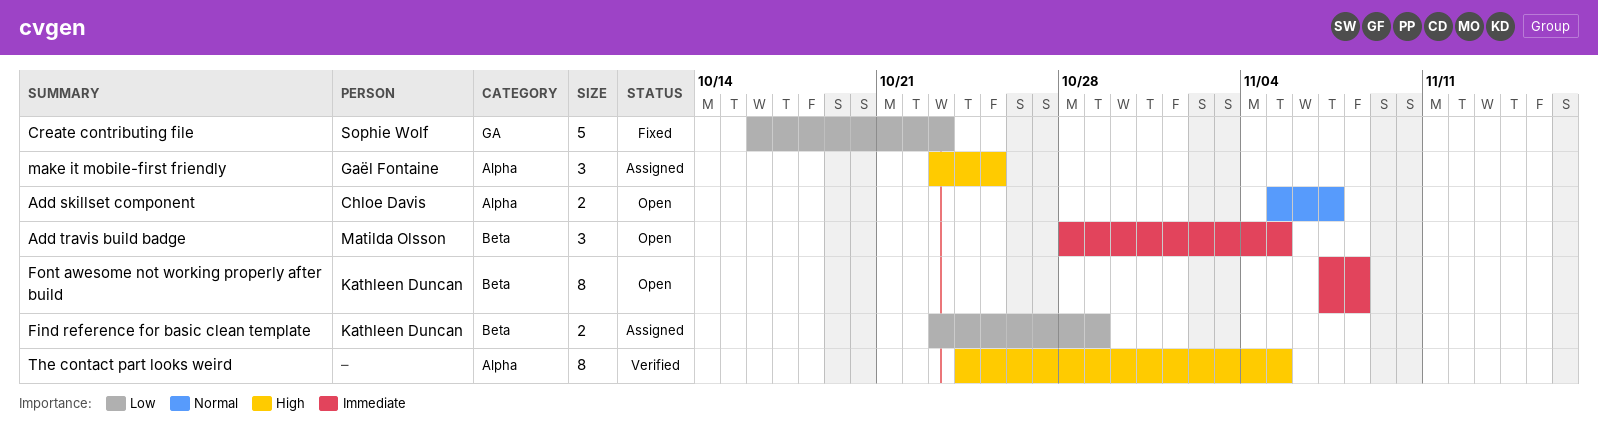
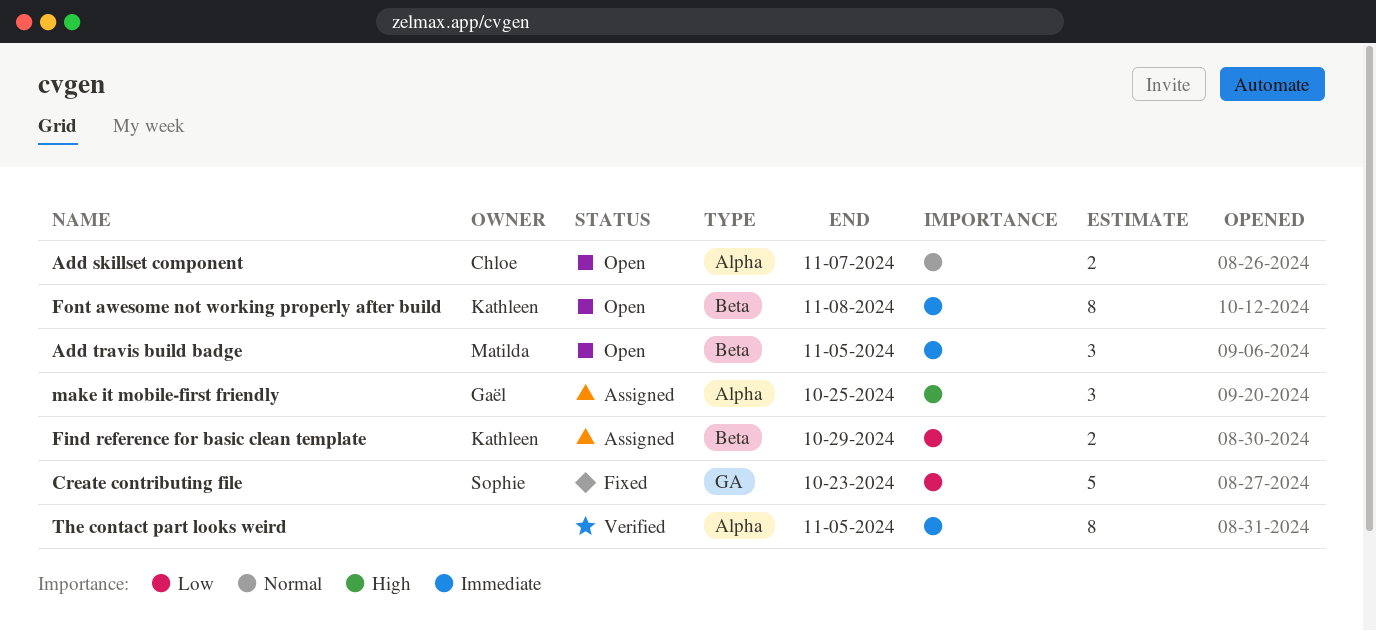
The contact part looks weird, priority: High -> Immediate

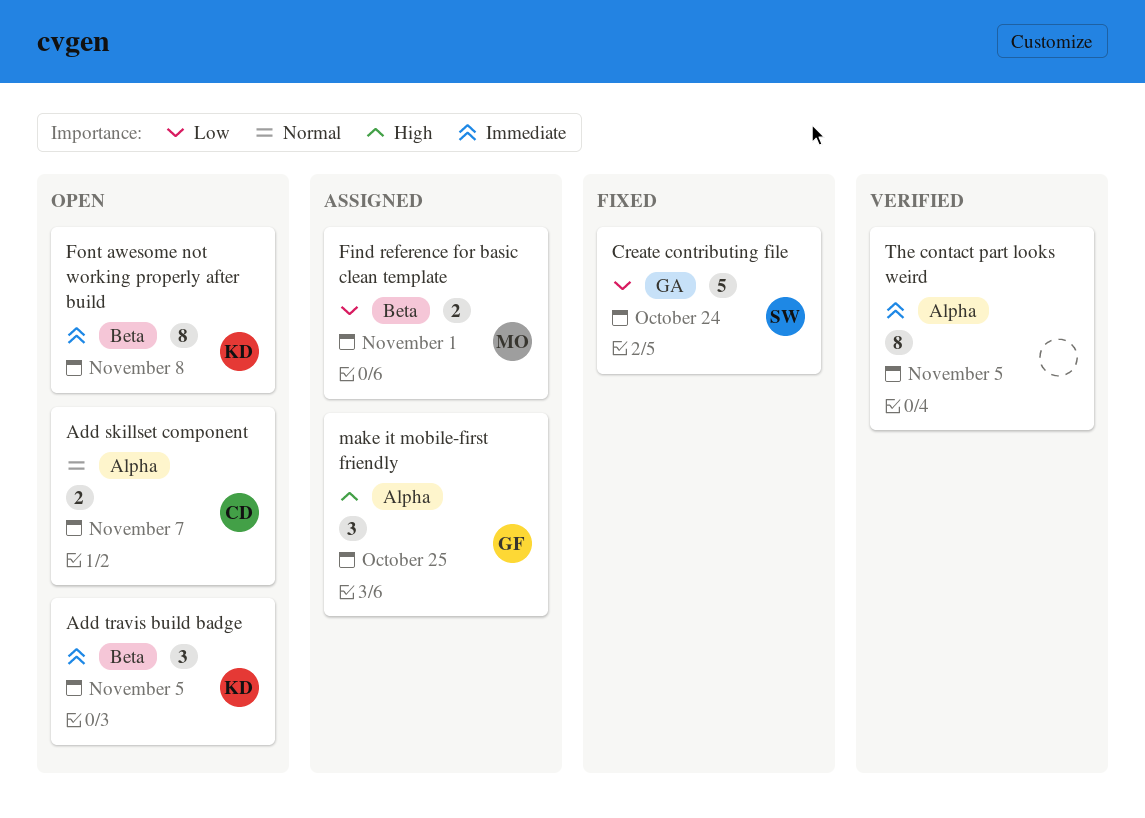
Add travis build badge, owner: Matilda -> Kathleen
Create contributing file, due: Oct 23 -> Oct 24
Find reference for basic clean template, owner: Kathleen -> Matilda
Find reference for basic clean template, due: Oct 29 -> Nov 1

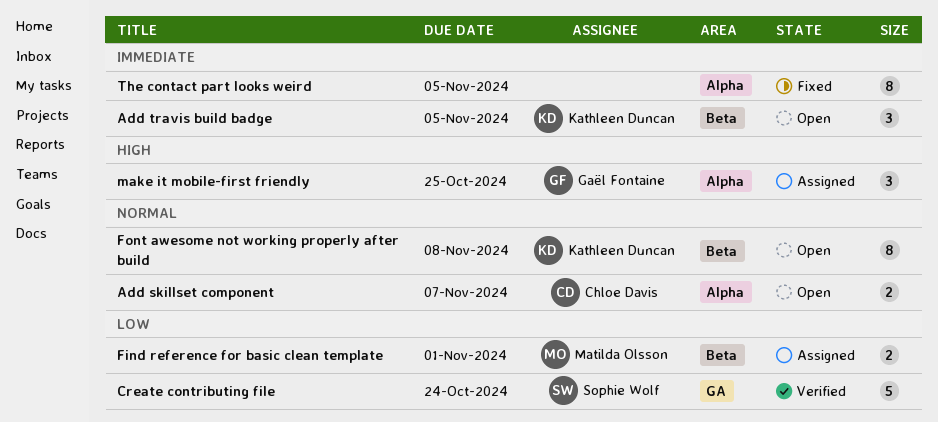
Create contributing file, status: Fixed -> Verified
Font awesome not working properly after build, priority: Immediate -> Normal
The contact part looks weird, status: Verified -> Fixed

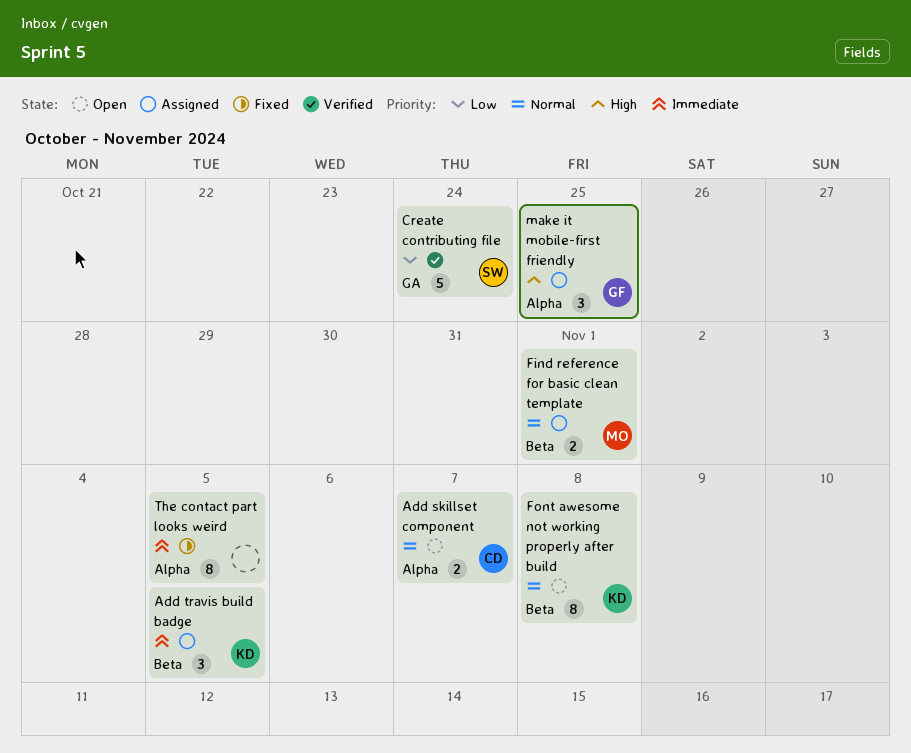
Add travis build badge, status: Open -> Assigned
Find reference for basic clean template, priority: Low -> Normal

